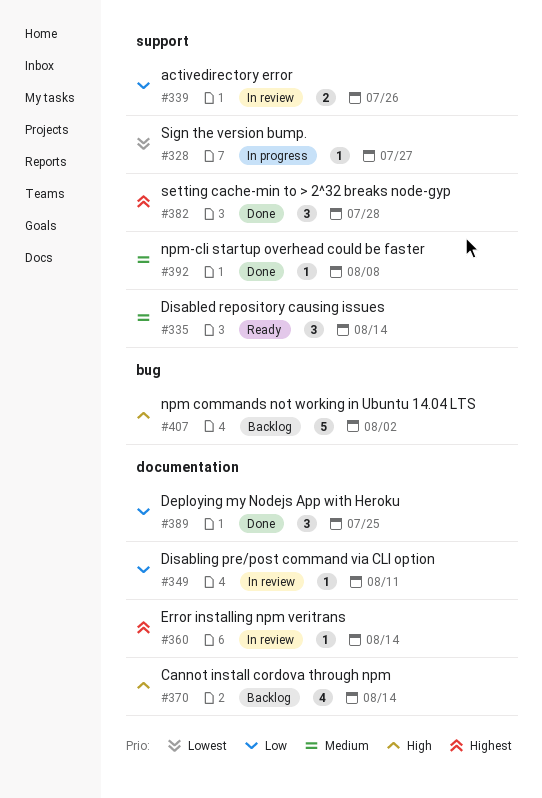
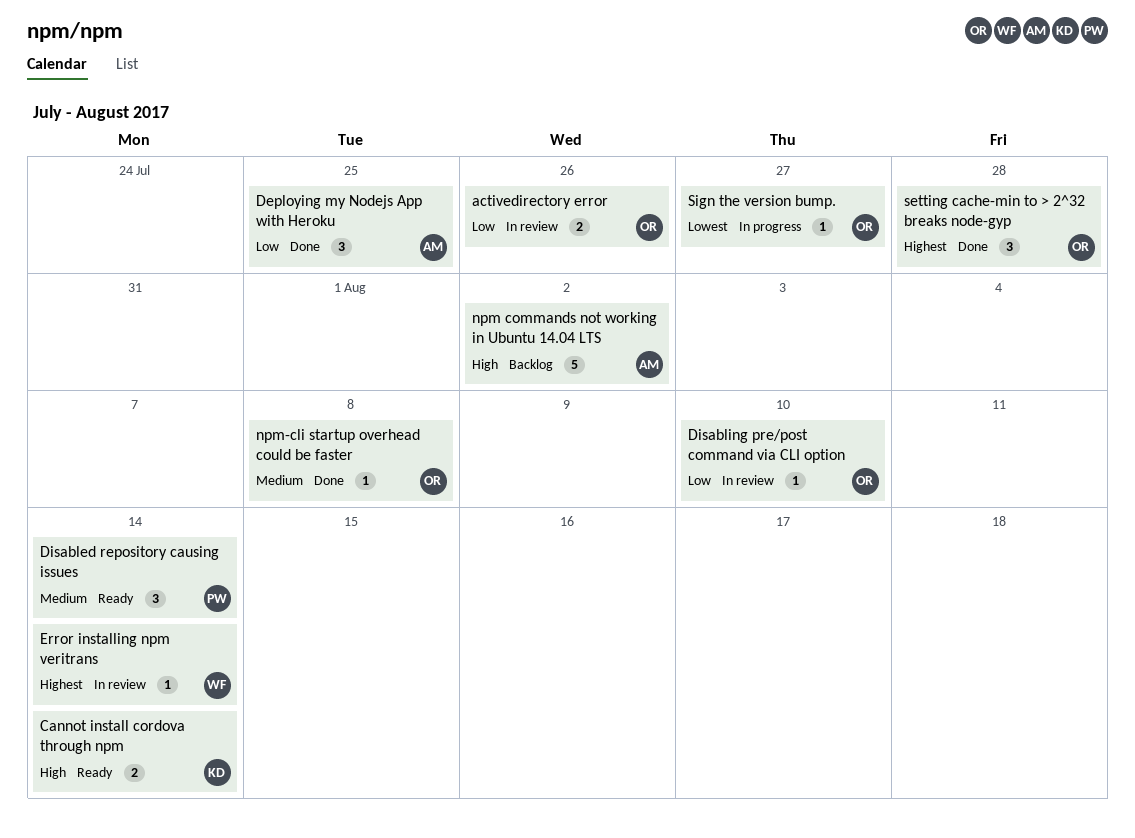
Cannot install cordova through npm, status: Backlog -> Ready
Cannot install cordova through npm, estimate: 4 -> 2
Disabling pre/post command via CLI option, due: Aug 11 -> Aug 10

